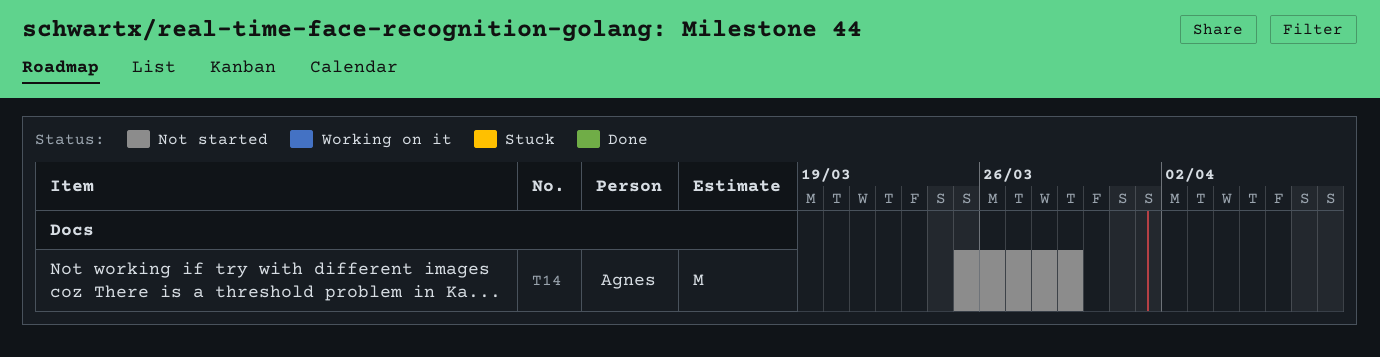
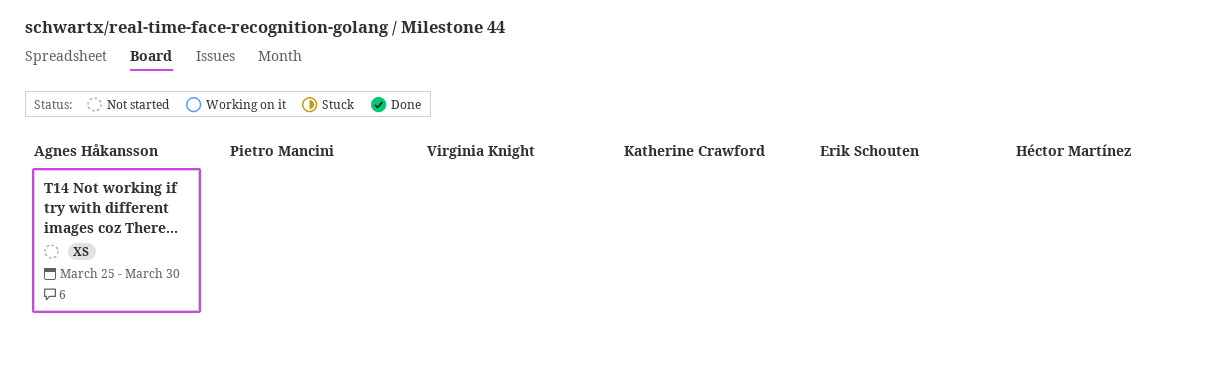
T14, estimate: M -> XS
T14, due: Mar 29 -> Mar 30

